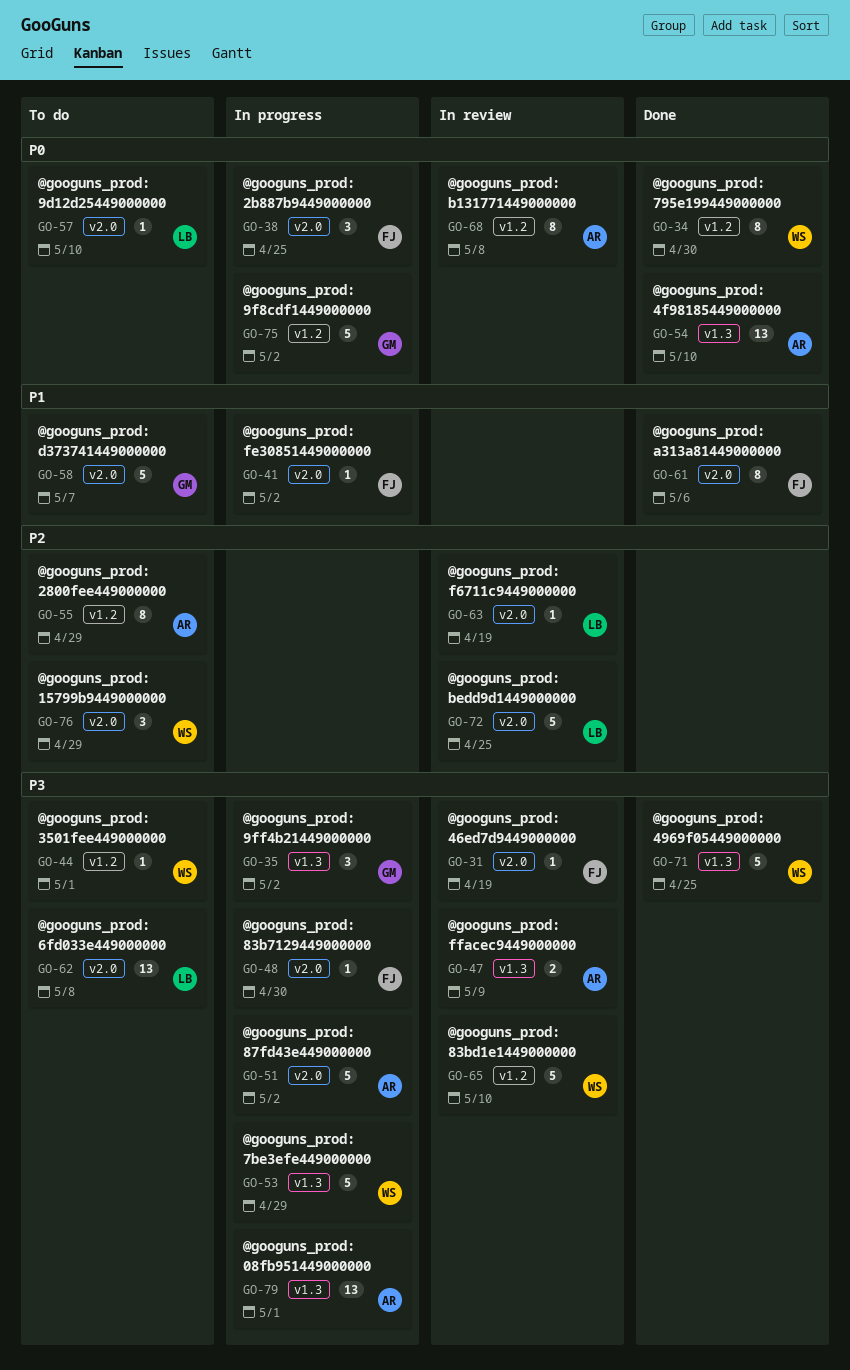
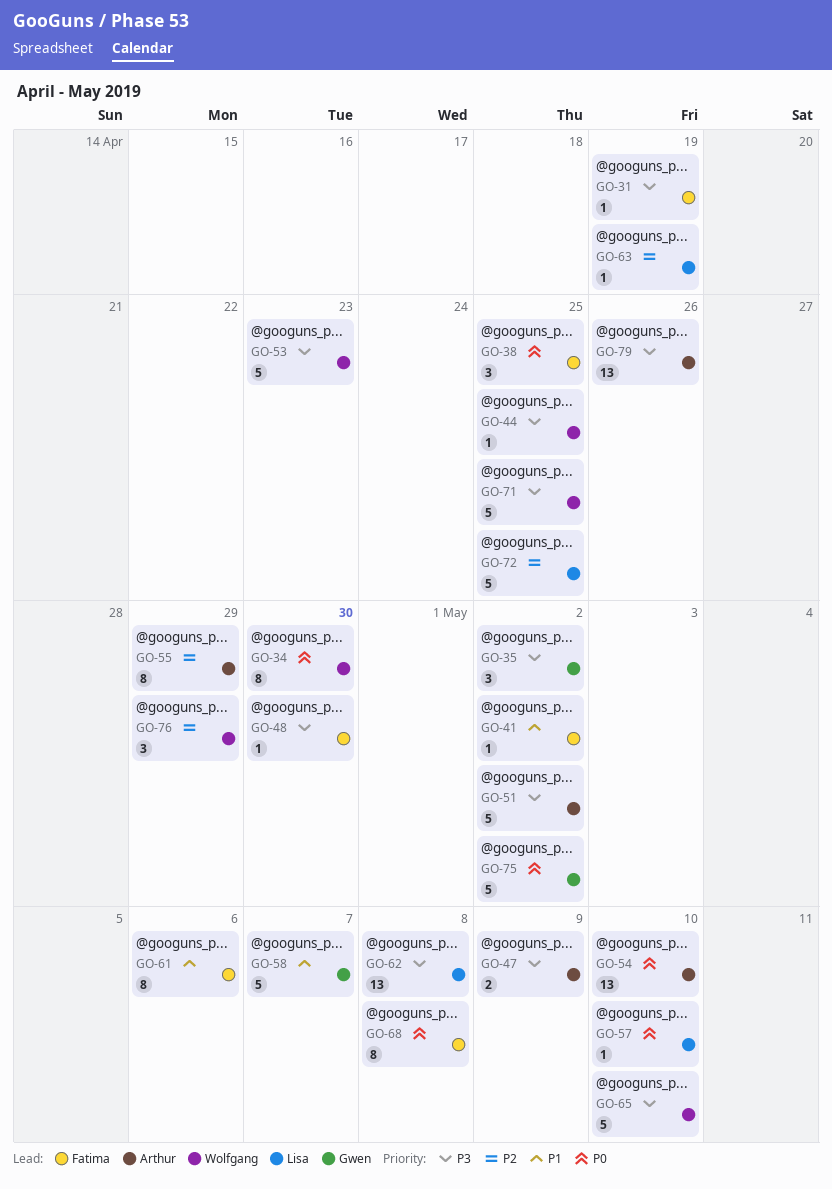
GO-44, due: May 1 -> Apr 25
GO-53, due: Apr 29 -> Apr 23
GO-68, owner: Arthur -> Fatima
GO-79, due: May 1 -> Apr 26

